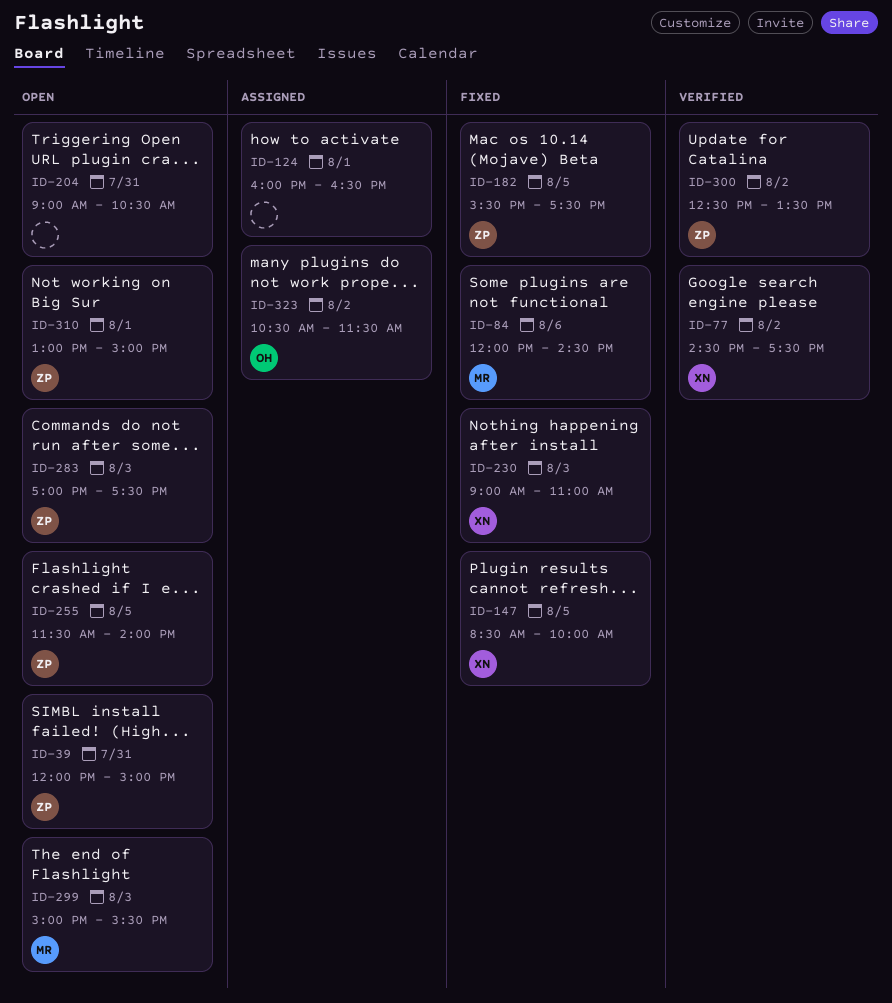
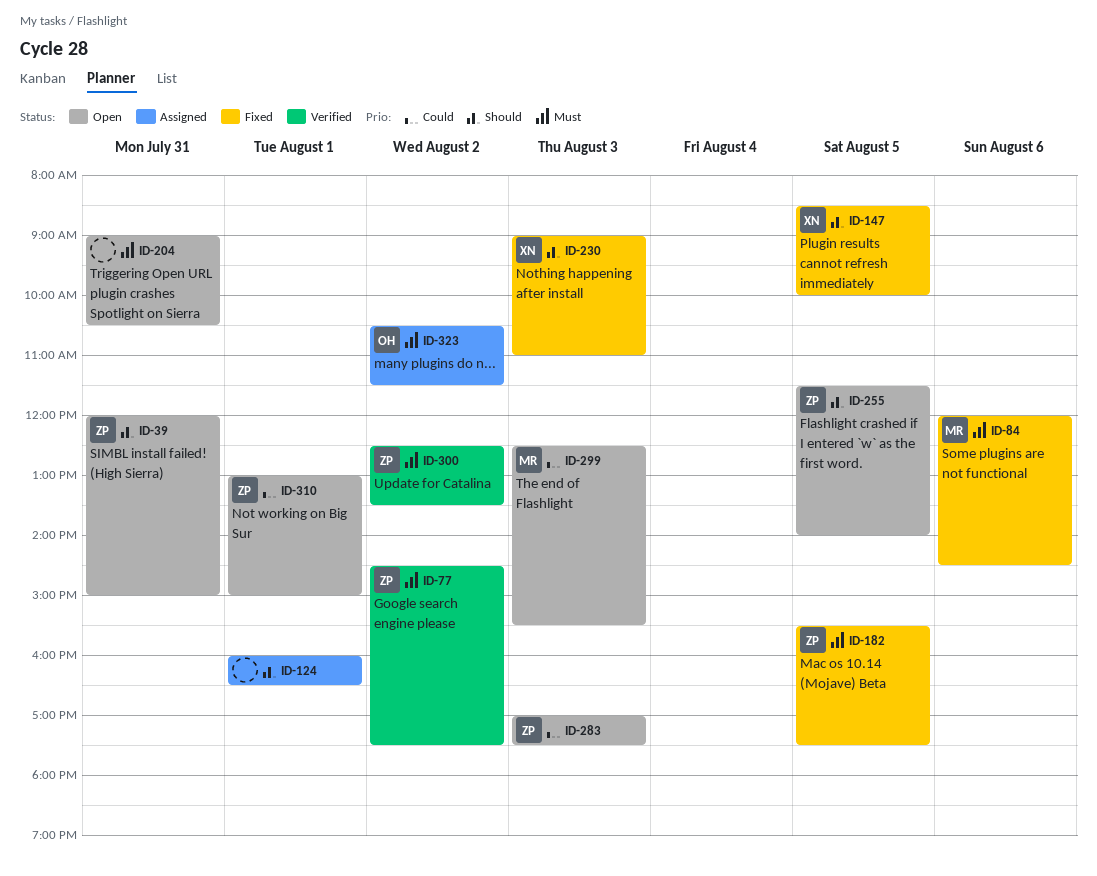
ID-77, owner: XN -> ZP
ID-299, begins: 15:00 -> 12:30

